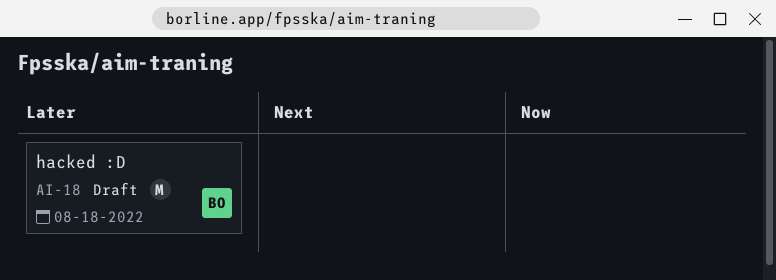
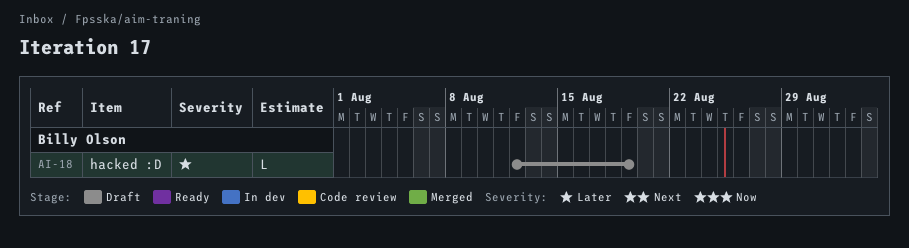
AI-18, estimate: M -> L
AI-18, due: Aug 18 -> Aug 19

